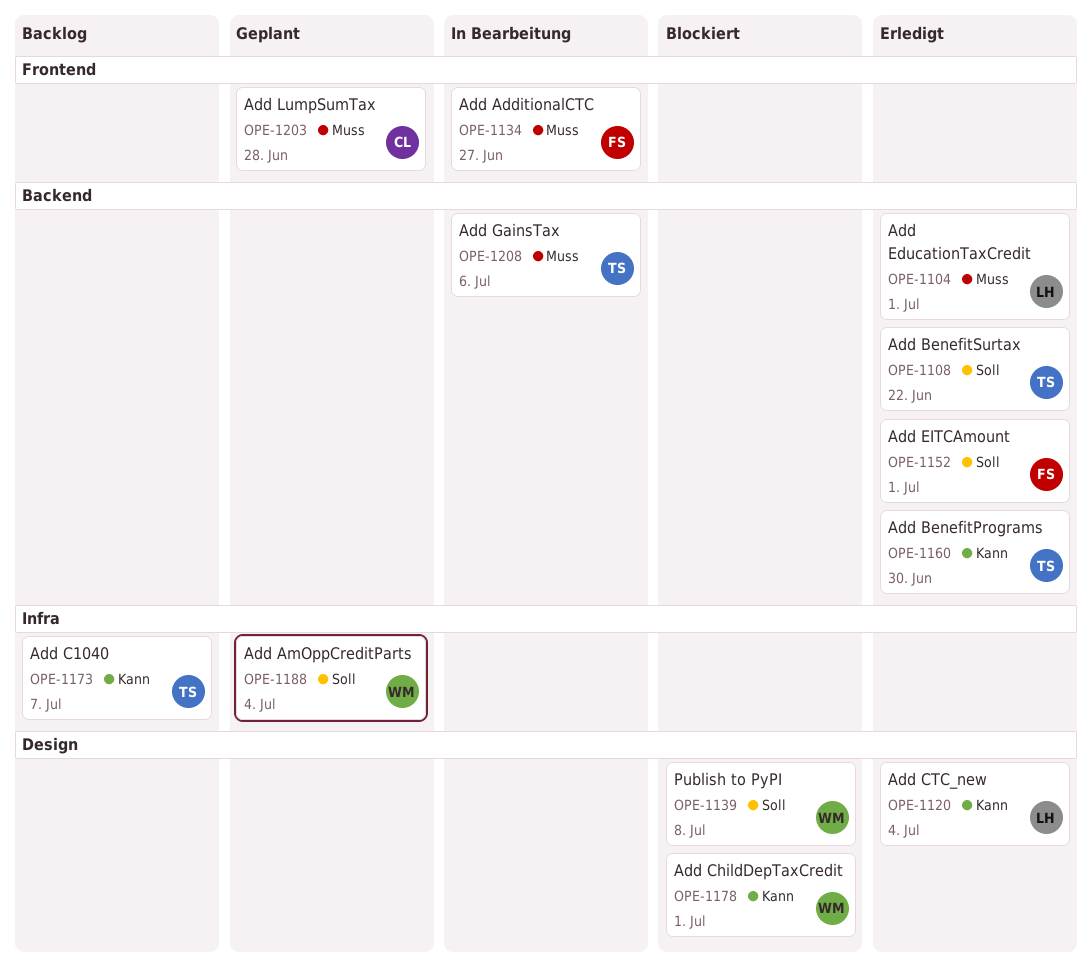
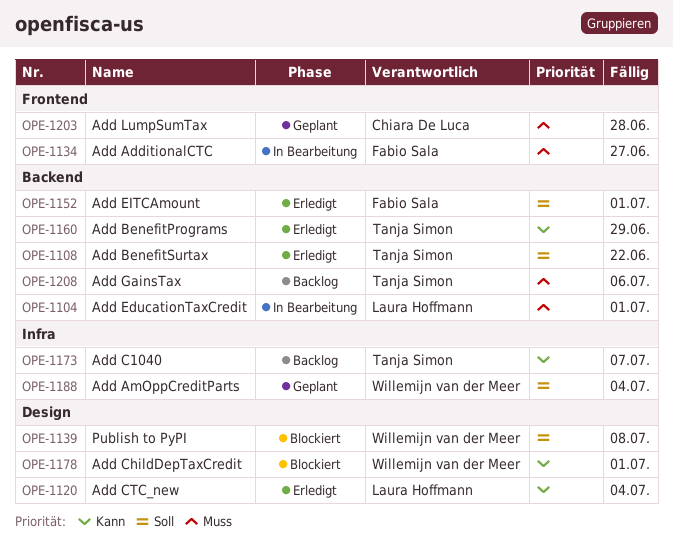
OPE-1104, status: Erledigt -> In Bearbeitung
OPE-1160, due: Jun 30 -> Jun 29
OPE-1208, status: In Bearbeitung -> Backlog

